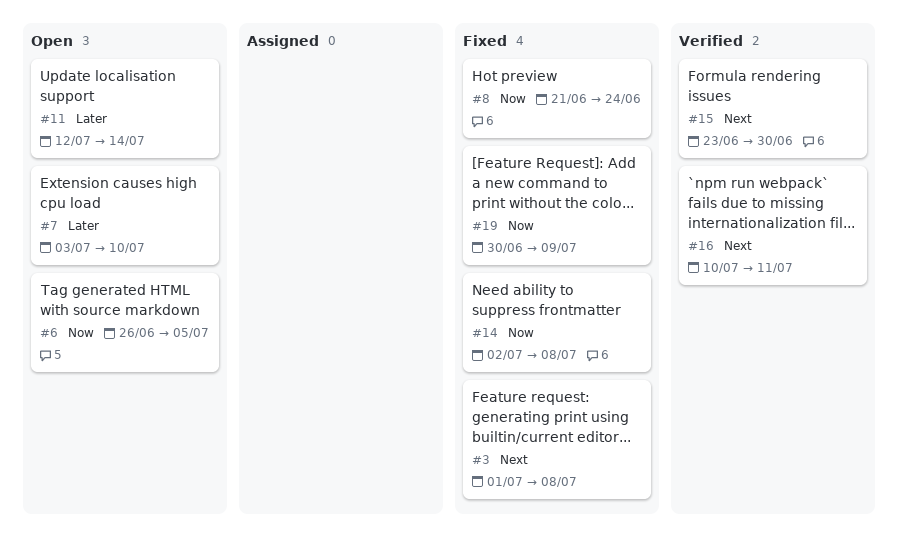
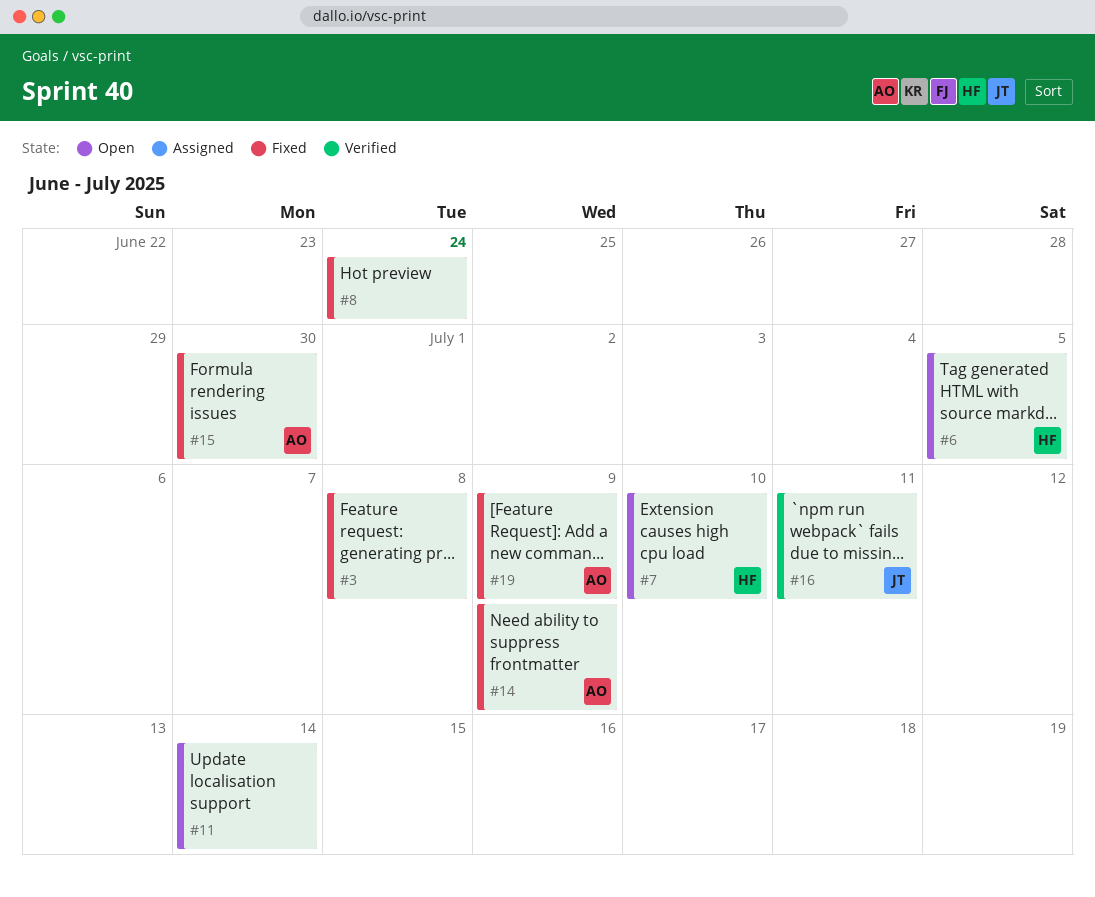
#14, due: Jul 8 -> Jul 9
#15, status: Verified -> Fixed

